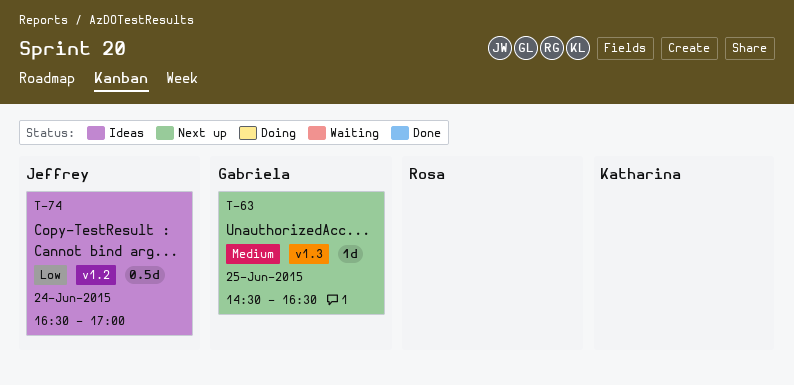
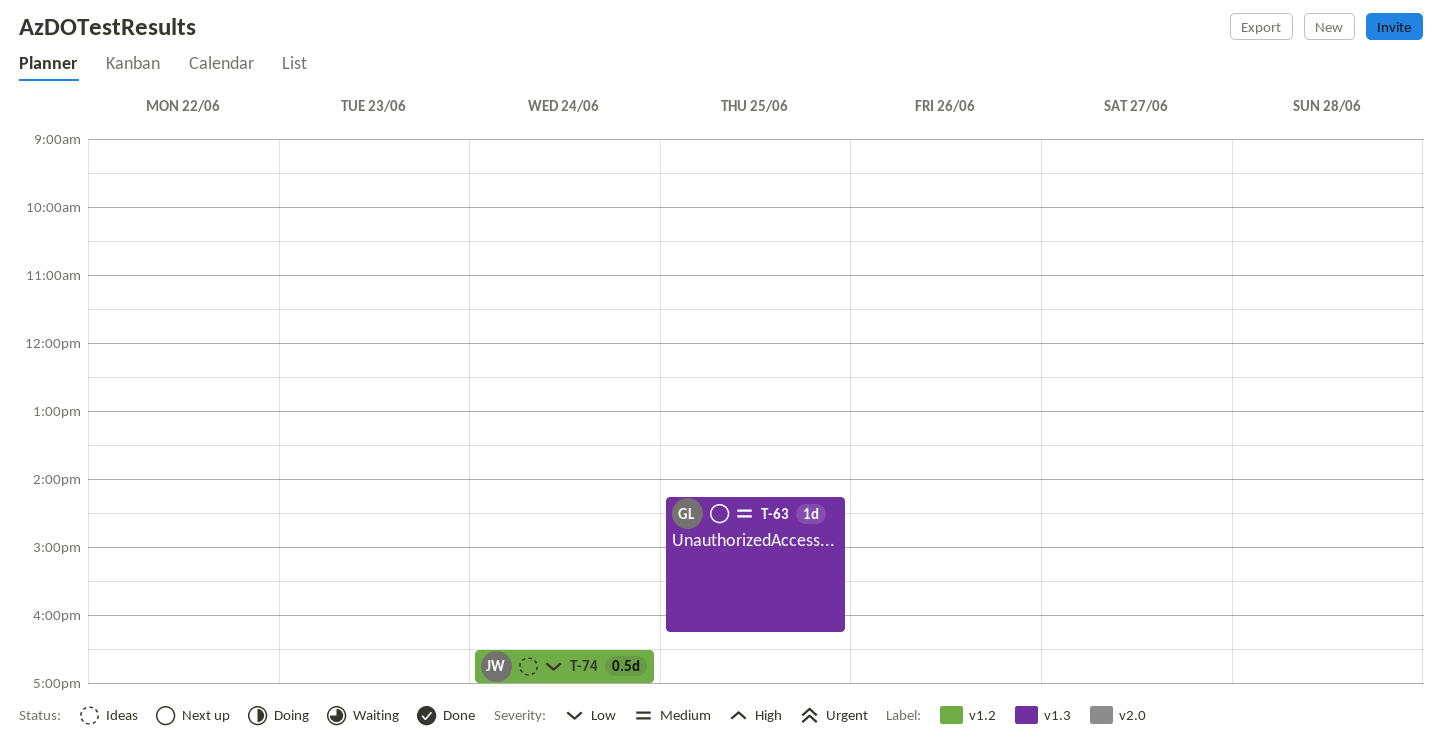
T-63, begins: 14:30 -> 14:15
T-63, ends: 16:30 -> 16:15

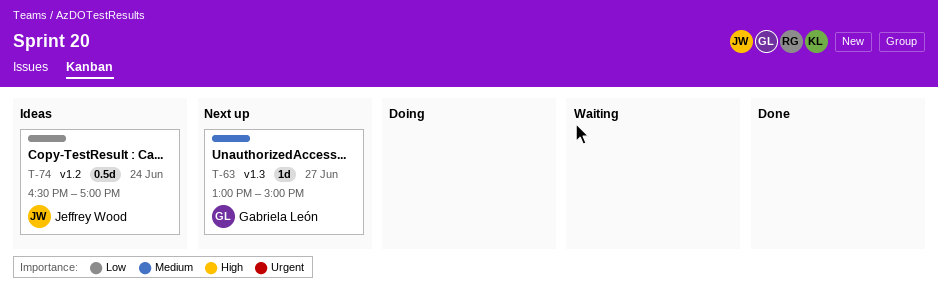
T-63, day: Jun 25 -> Jun 27
T-63, begins: 14:15 -> 13:00
T-63, ends: 16:15 -> 15:00

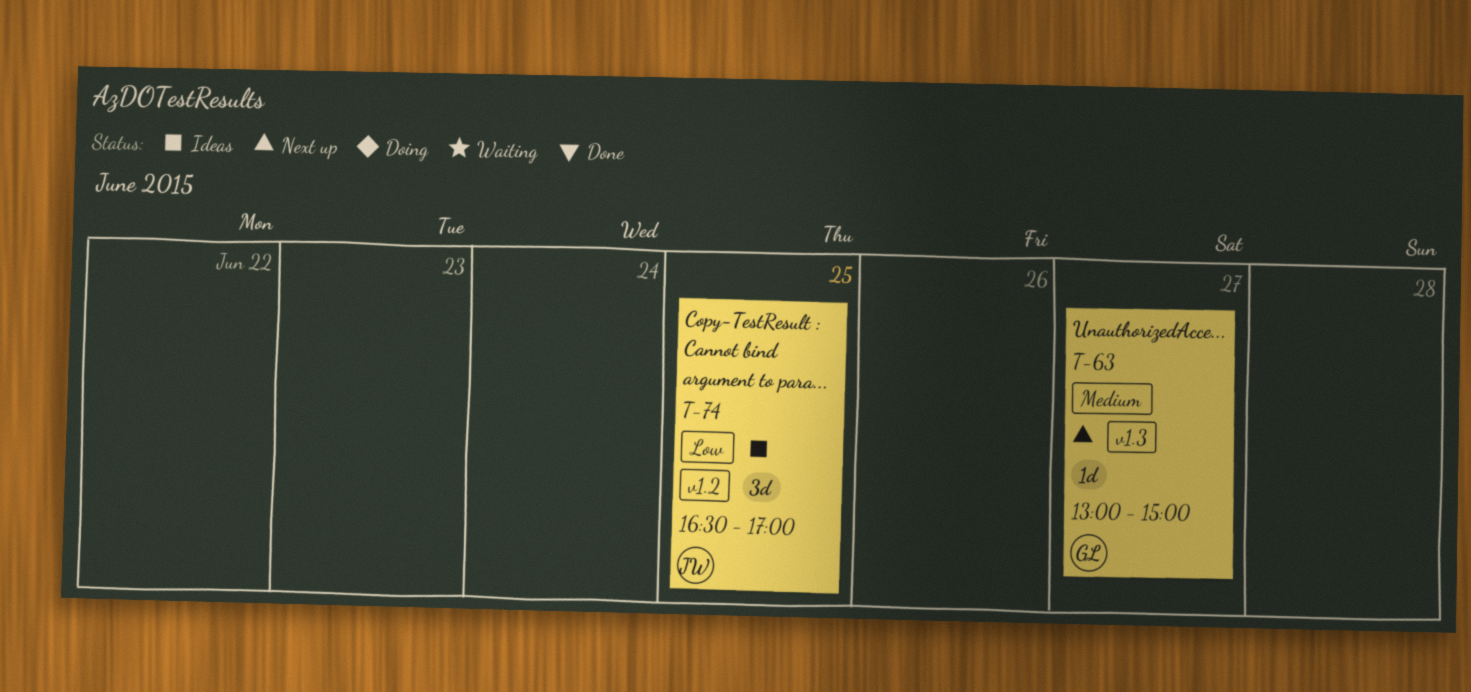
T-74, estimate: 0.5d -> 3d
T-74, day: Jun 24 -> Jun 25

